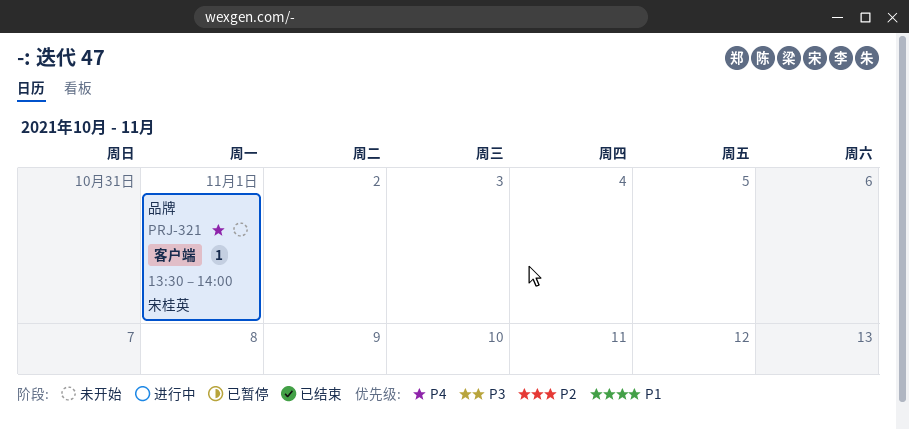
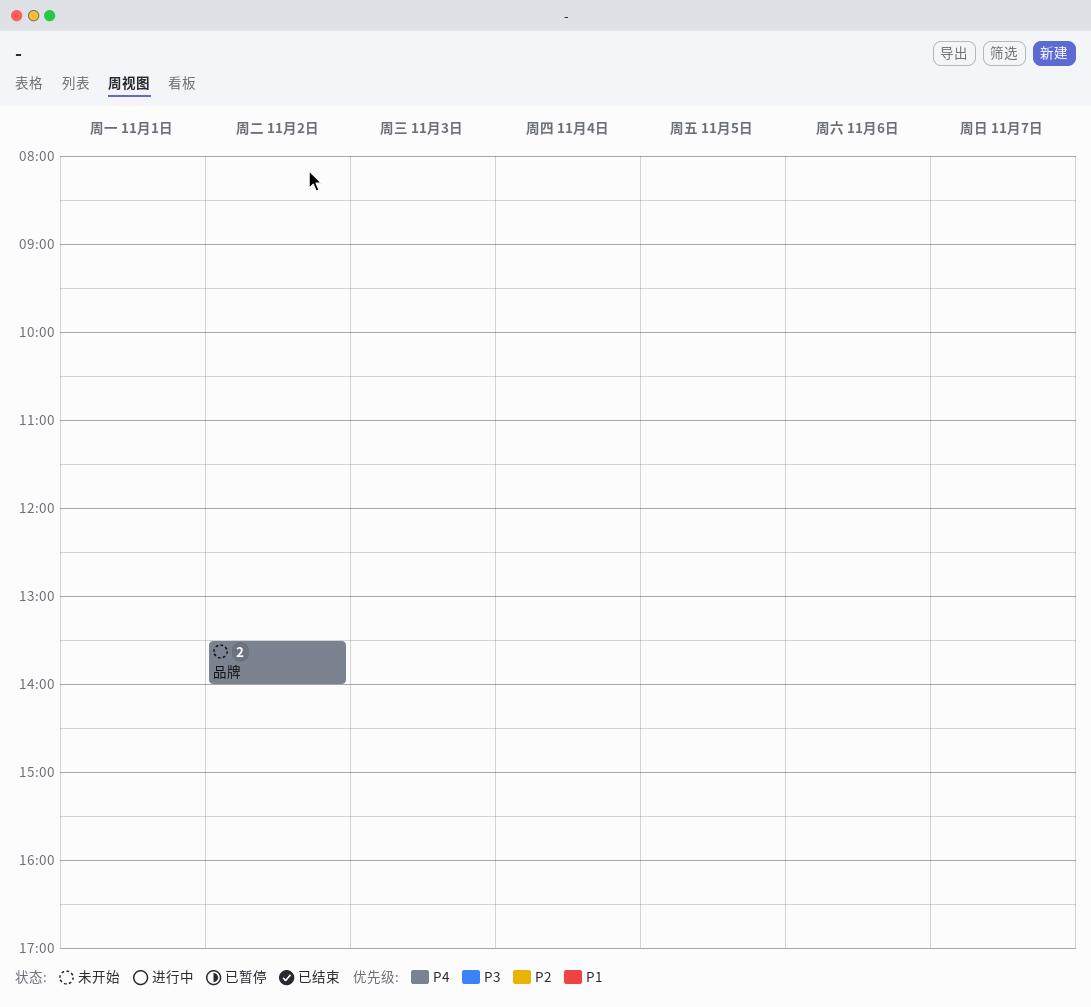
品牌, estimate: 1 -> 2
品牌, day: Nov 1 -> Nov 2

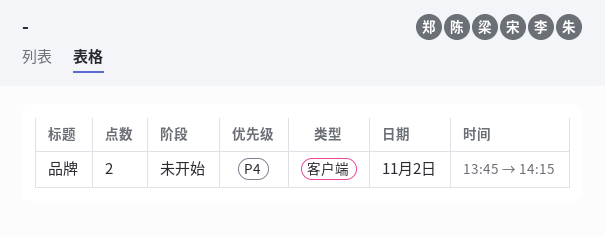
品牌, begins: 13:30 -> 13:45
品牌, ends: 14:00 -> 14:15

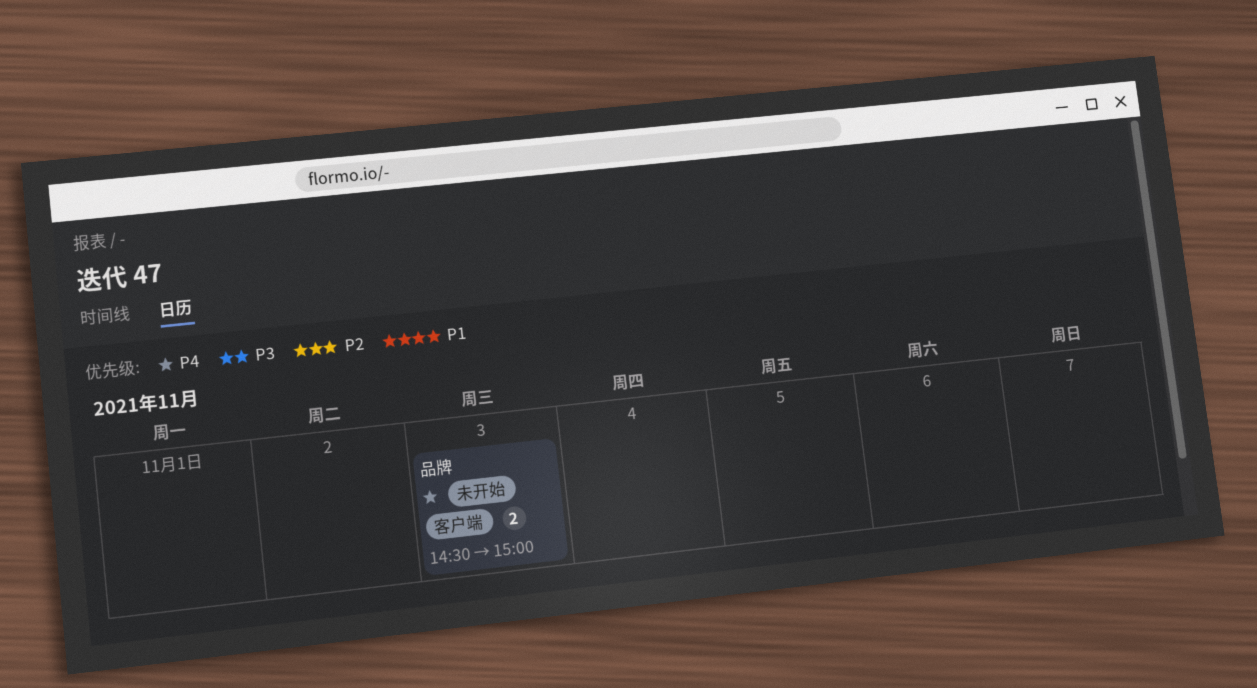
品牌, day: Nov 2 -> Nov 3
品牌, begins: 13:45 -> 14:30
品牌, ends: 14:15 -> 15:00

